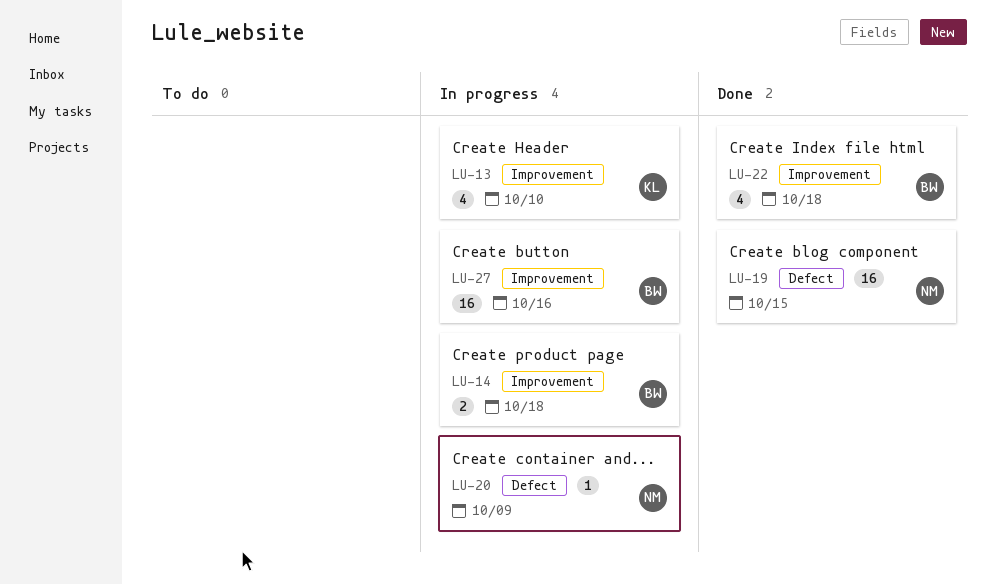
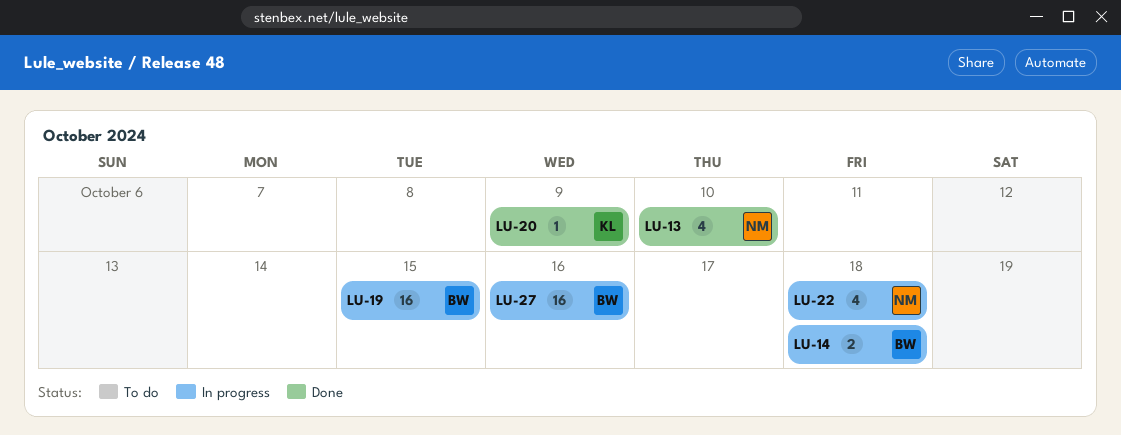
LU-13, status: In progress -> Done
LU-13, owner: KL -> NM
LU-19, status: Done -> In progress
LU-19, owner: NM -> BW
LU-20, status: In progress -> Done
LU-20, owner: NM -> KL
LU-22, status: Done -> In progress
LU-22, owner: BW -> NM

